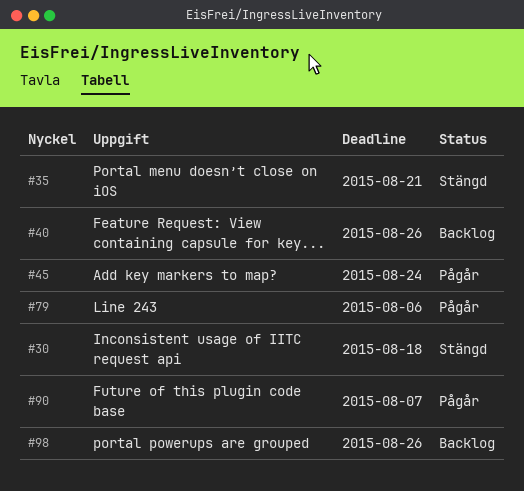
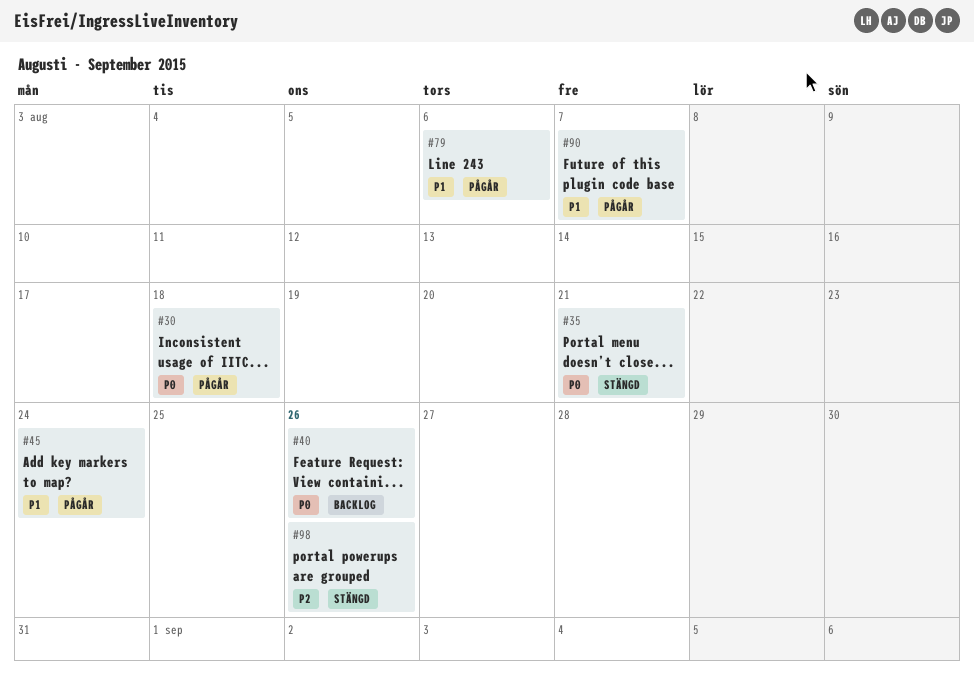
#30, status: Stängd -> Pågår
#98, status: Backlog -> Stängd

